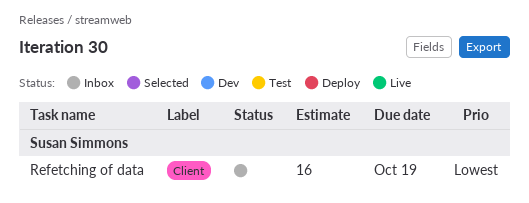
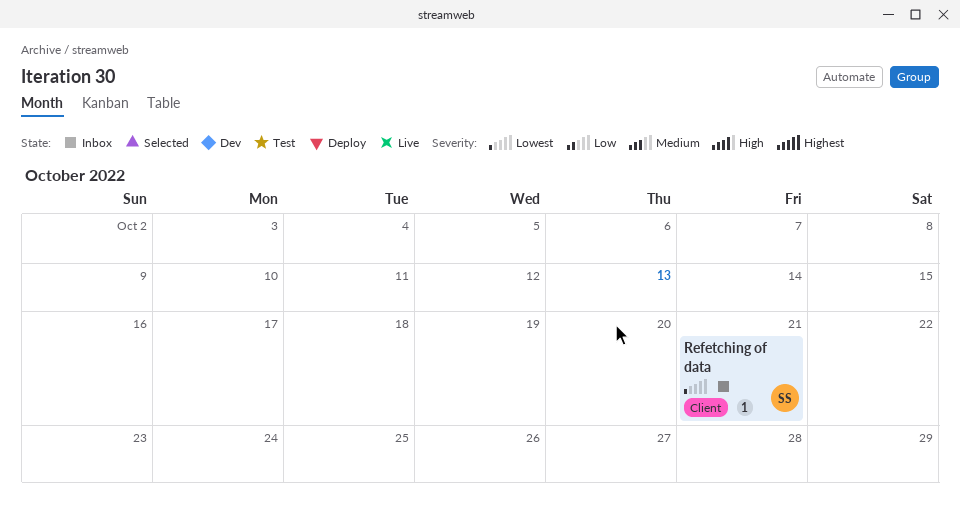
Refetching of data, estimate: 16 -> 1
Refetching of data, due: Oct 19 -> Oct 21

